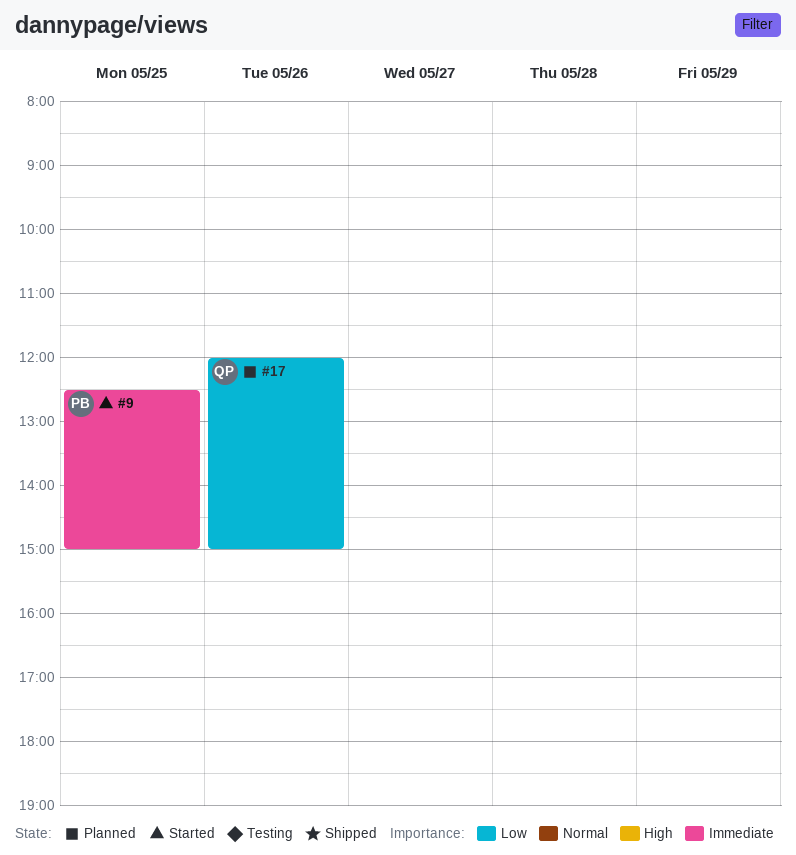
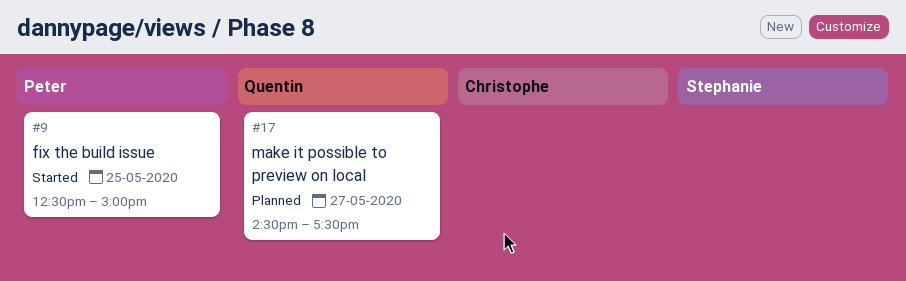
#17, day: May 26 -> May 27
#17, begins: 12:00 -> 14:30
#17, ends: 15:00 -> 17:30

